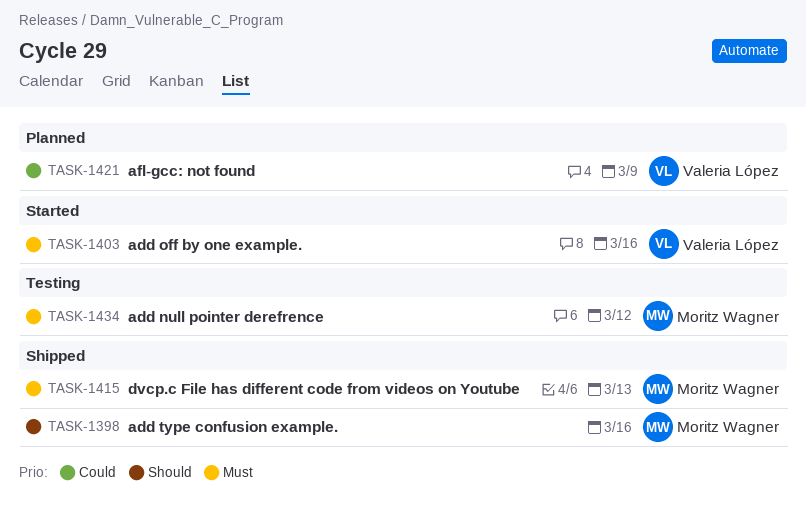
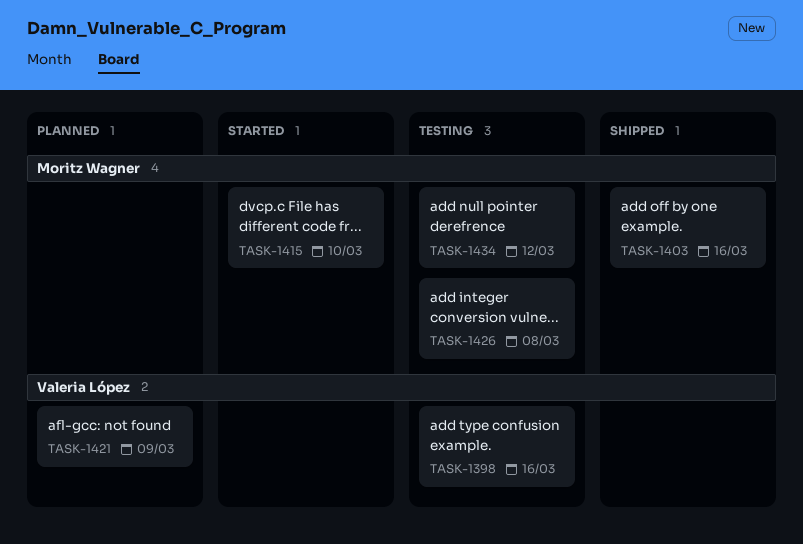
TASK-1398, status: Shipped -> Testing
TASK-1398, owner: Moritz Wagner -> Valeria López
TASK-1403, status: Started -> Shipped
TASK-1403, owner: Valeria López -> Moritz Wagner
TASK-1415, status: Shipped -> Started
TASK-1415, due: Mar 13 -> Mar 10
TASK-1426: none -> present

